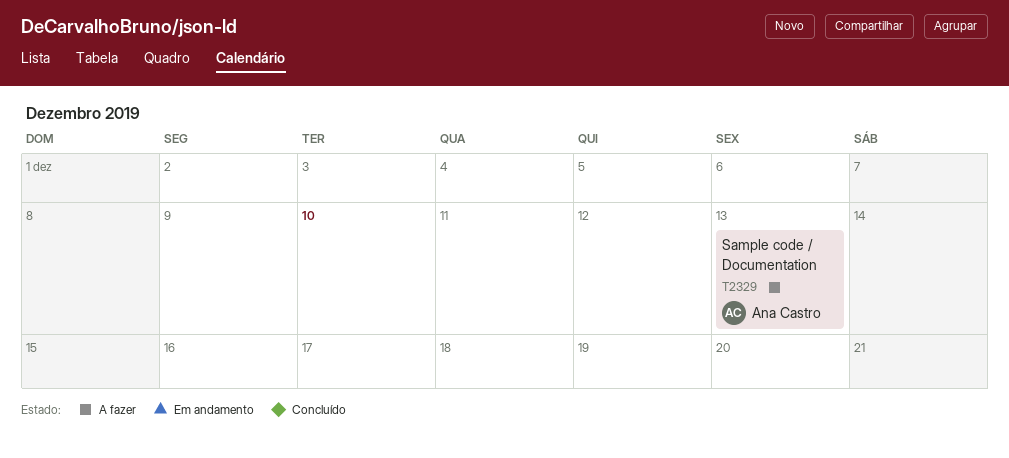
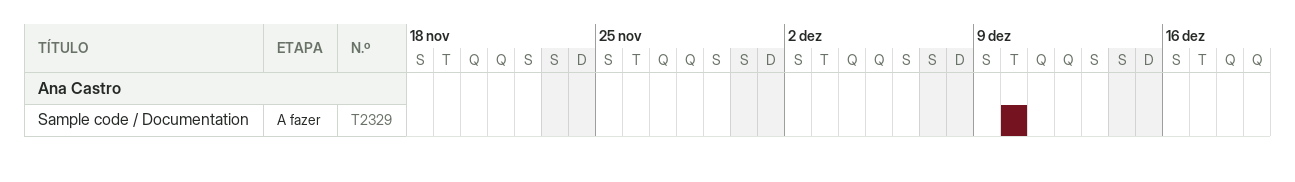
T2329, due: Dec 13 -> Dec 10

